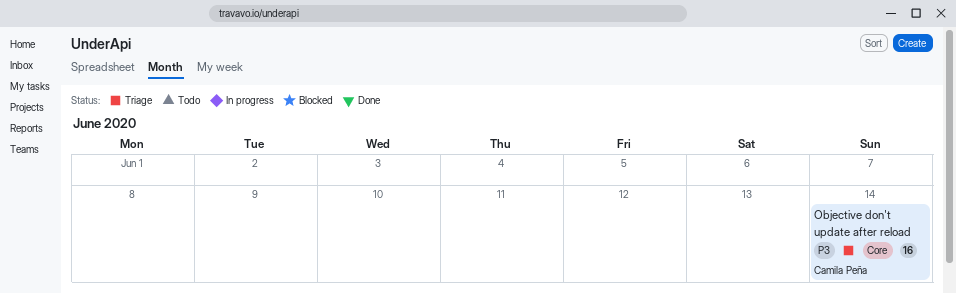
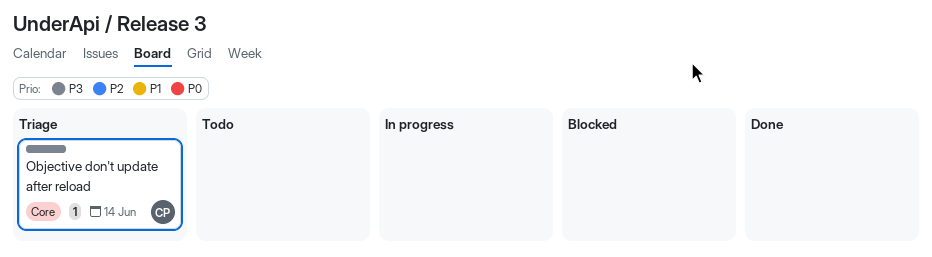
Objective don't update after reload, estimate: 16 -> 1

